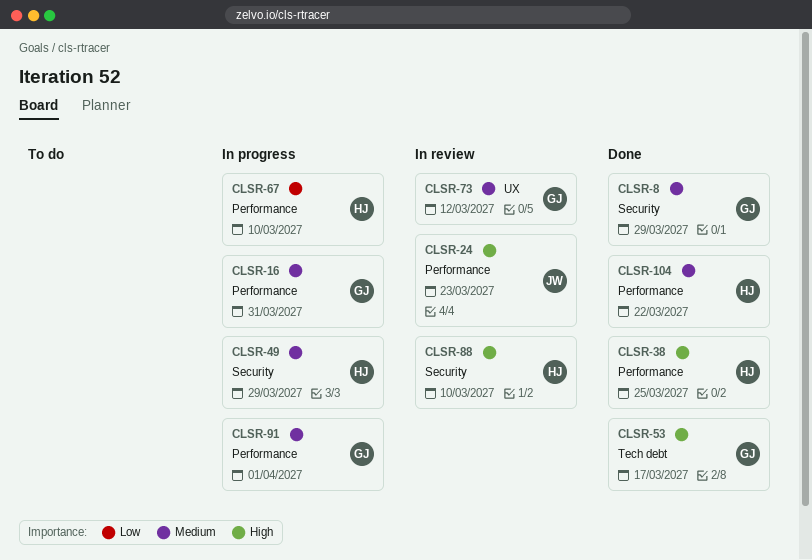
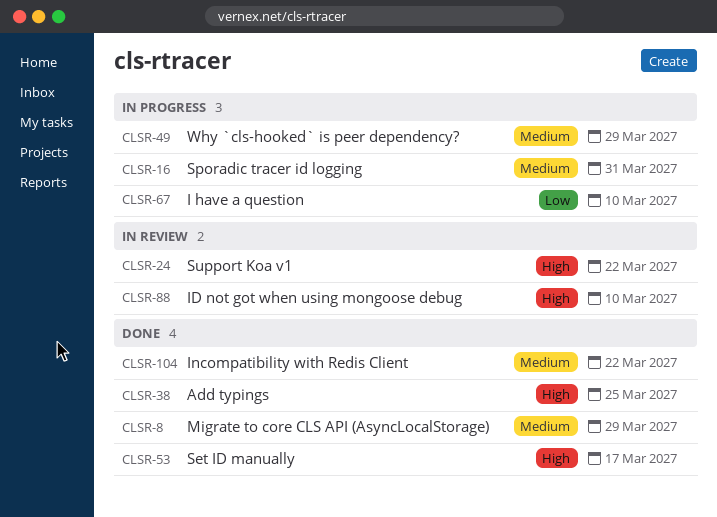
CLSR-24, due: Mar 23 -> Mar 22
CLSR-73: present -> none
CLSR-91: present -> none

